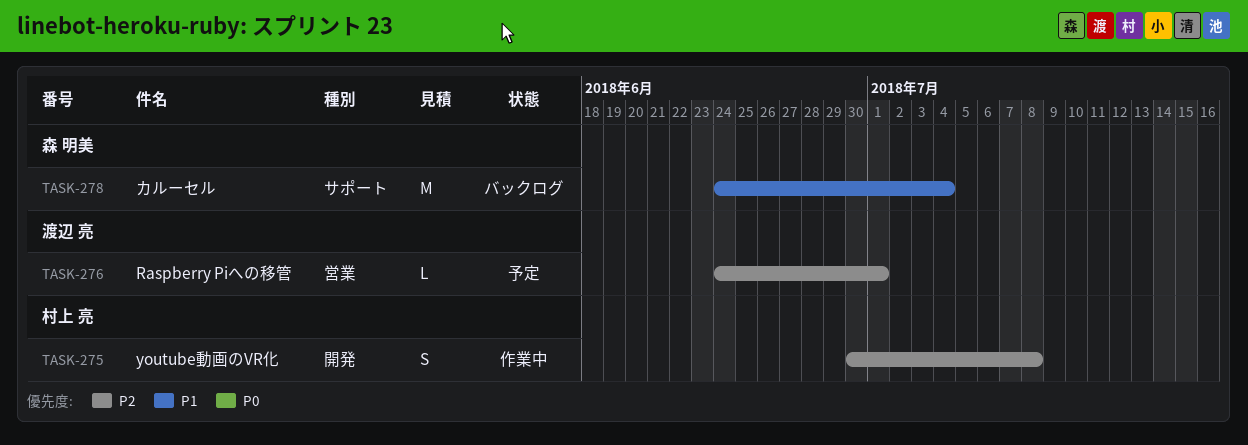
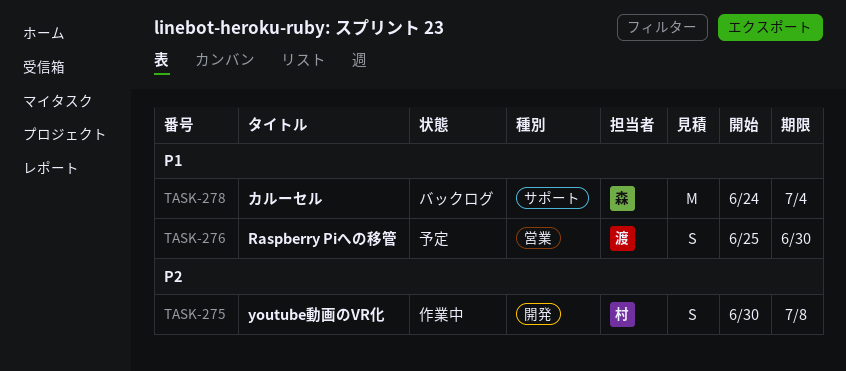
TASK-276, priority: P2 -> P1
TASK-276, estimate: L -> S
TASK-276, start: Jun 24 -> Jun 25
TASK-276, due: Jul 1 -> Jun 30

